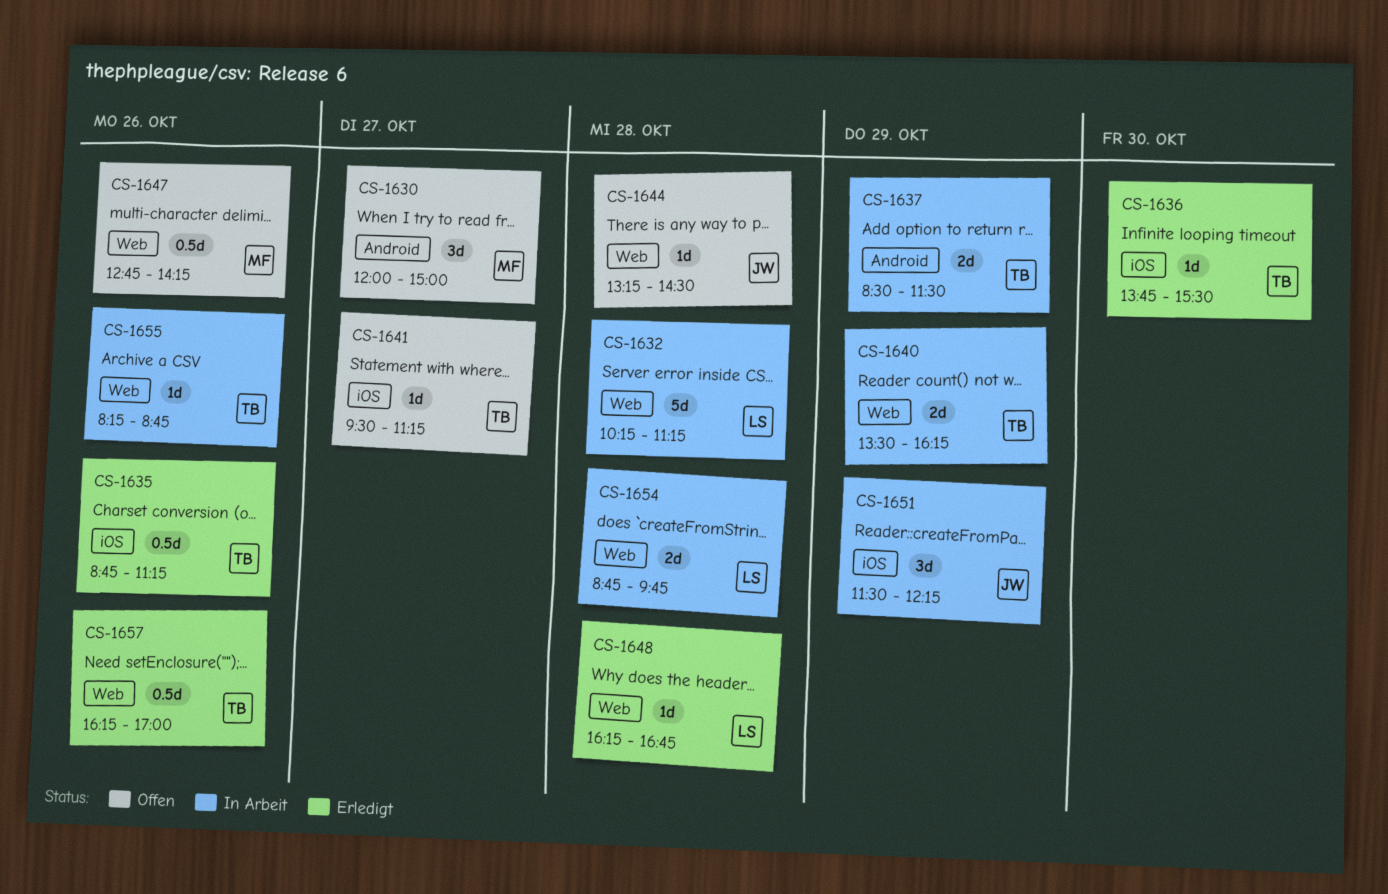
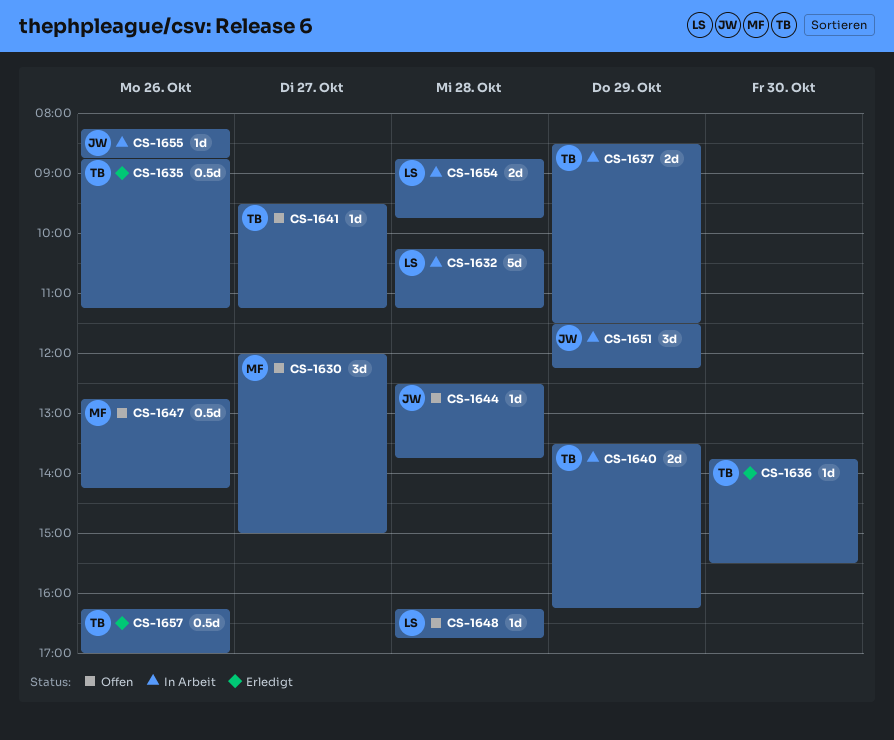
CS-1644, begins: 13:15 -> 12:30
CS-1644, ends: 14:30 -> 13:45
CS-1648, status: Erledigt -> Offen
CS-1655, owner: TB -> JW

